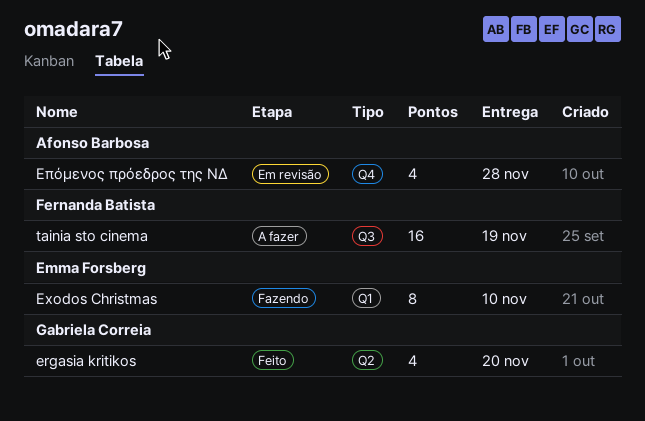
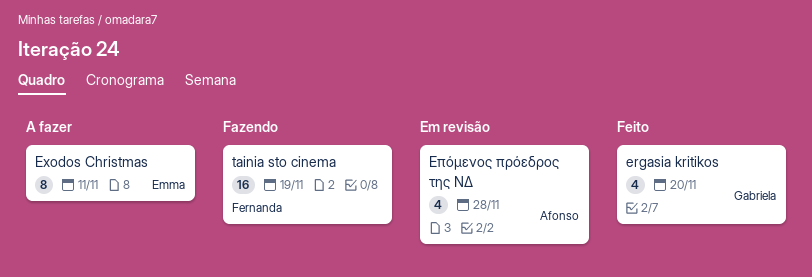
Exodos Christmas, status: Fazendo -> A fazer
Exodos Christmas, due: Nov 10 -> Nov 11
tainia sto cinema, status: A fazer -> Fazendo

